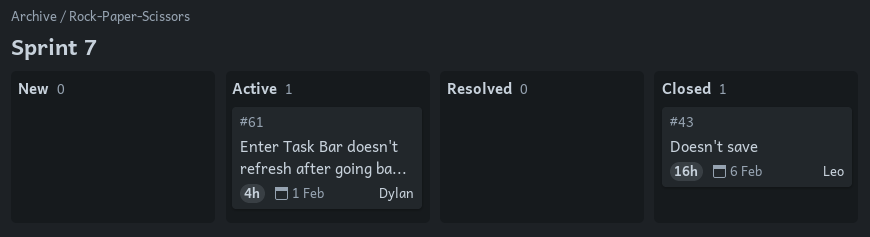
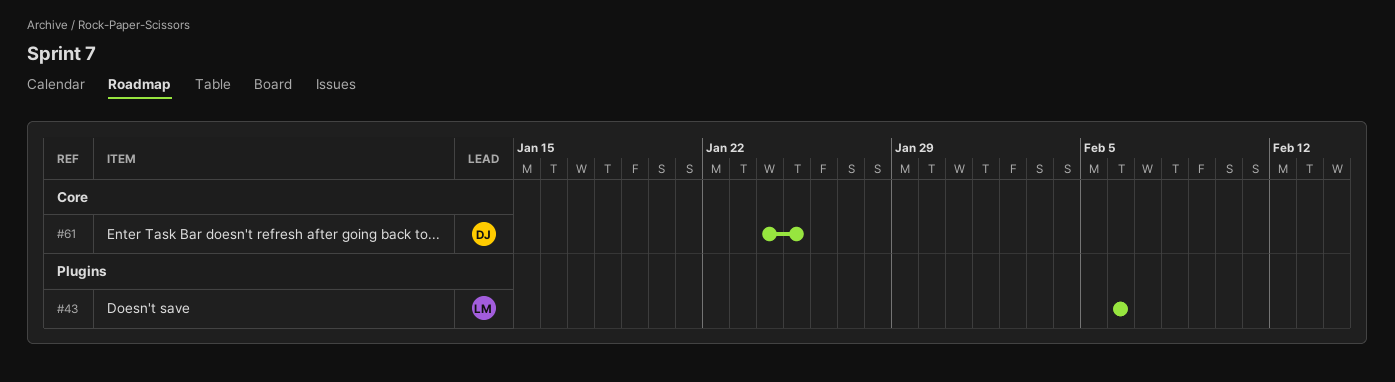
#61, due: Feb 1 -> Jan 25

